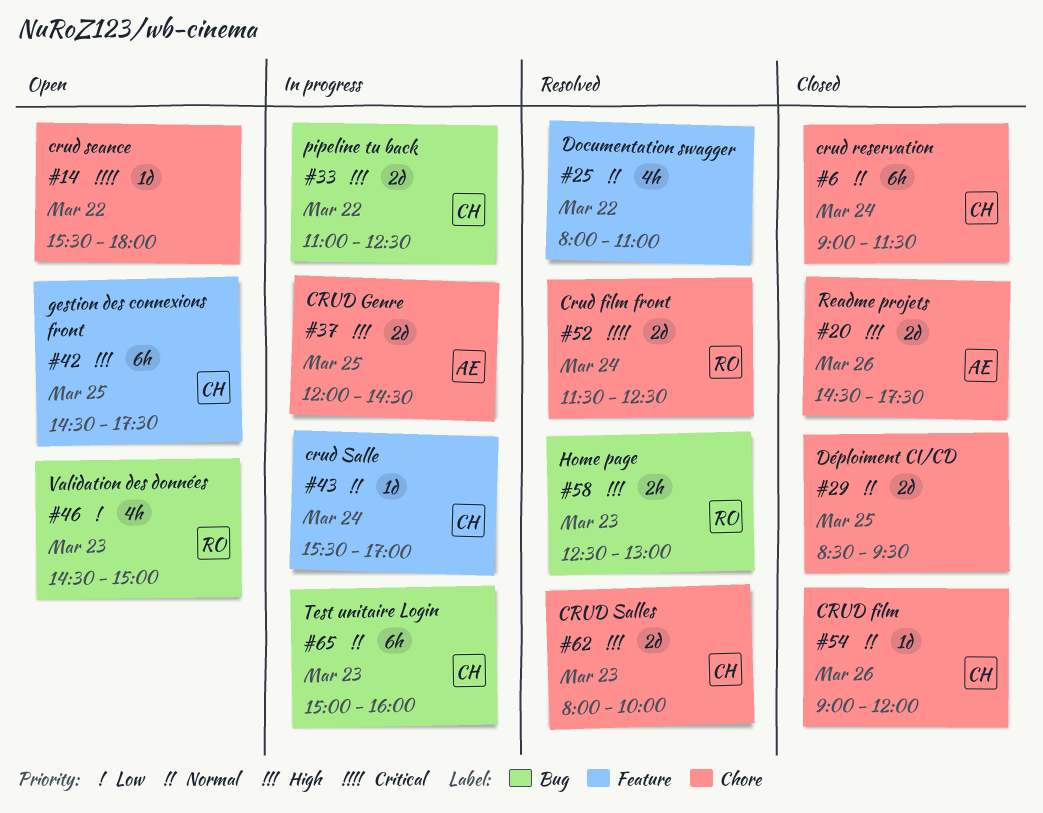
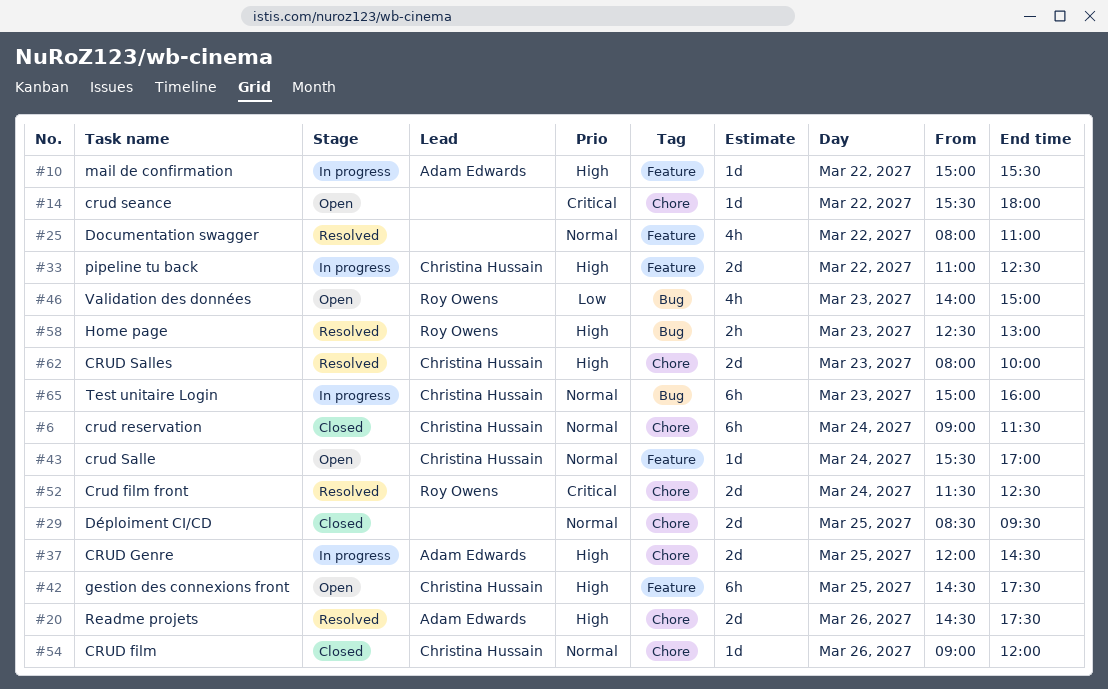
#10: none -> present
#20, status: Closed -> Resolved
#33, label: Bug -> Feature
#43, status: In progress -> Open
#46, begins: 14:30 -> 14:00

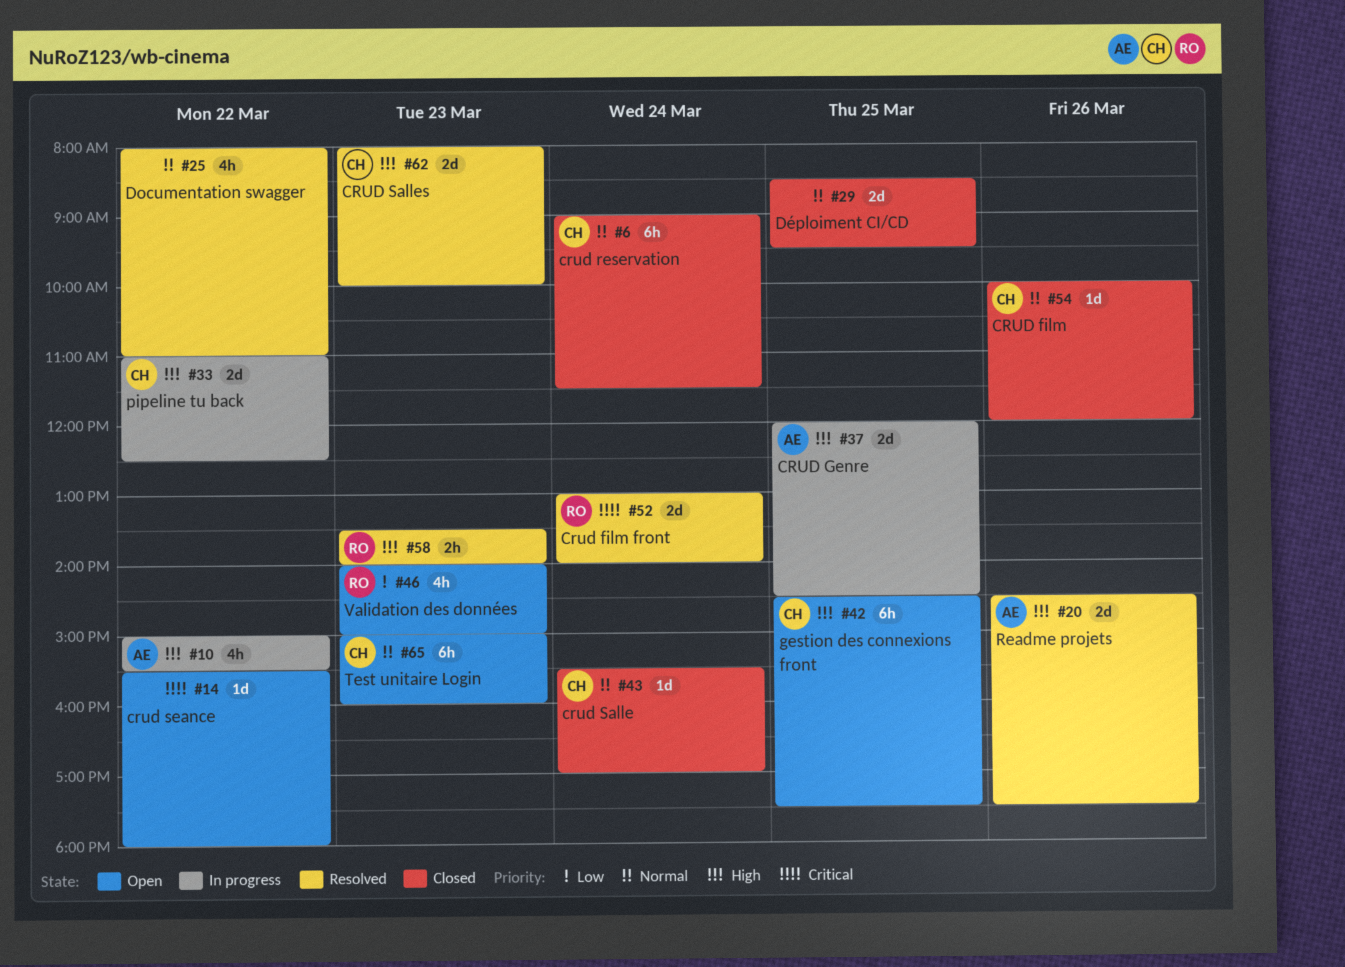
#10, estimate: 1d -> 4h
#43, status: Open -> Closed
#52, begins: 11:30 -> 13:00
#52, ends: 12:30 -> 14:00
#54, begins: 09:00 -> 10:00
#58, begins: 12:30 -> 13:30
#58, ends: 13:00 -> 14:00
#65, status: In progress -> Open

